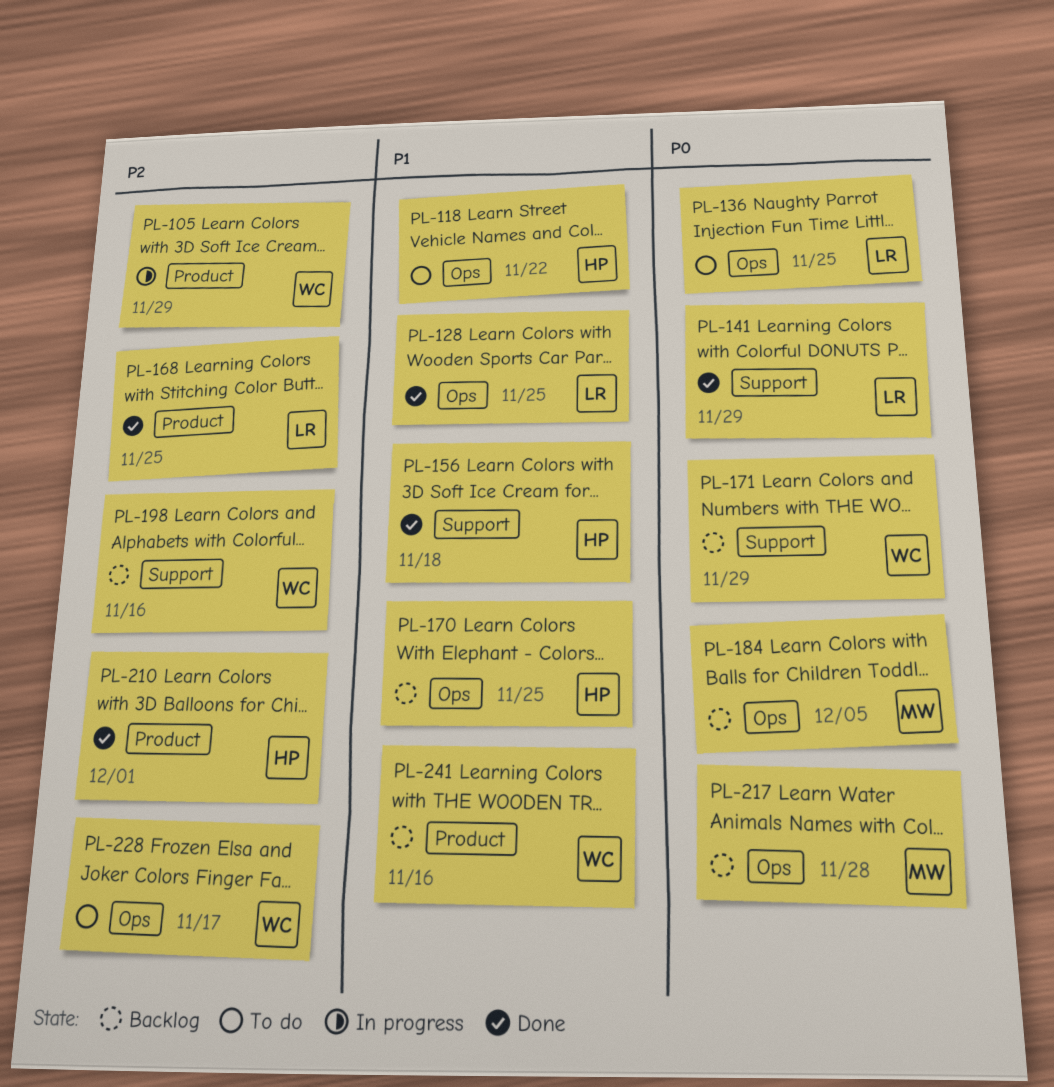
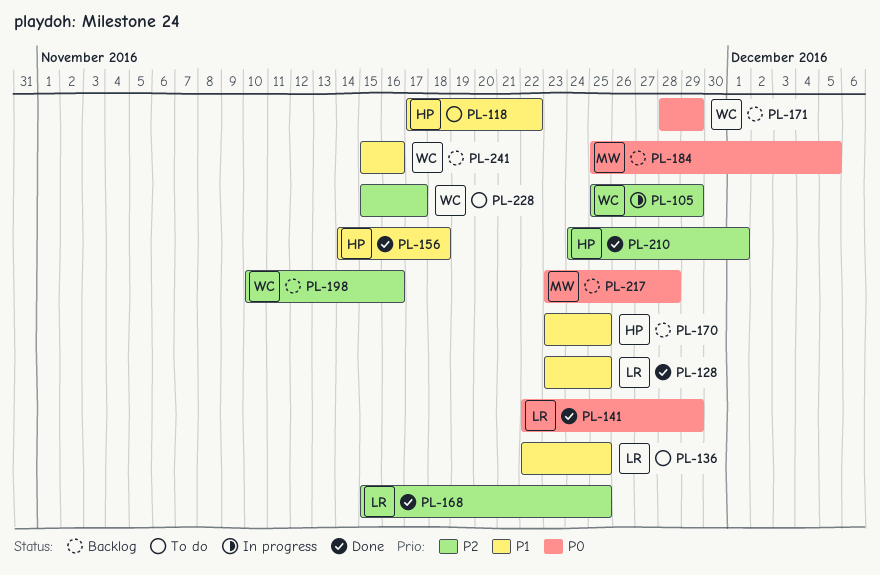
PL-136, priority: P0 -> P1

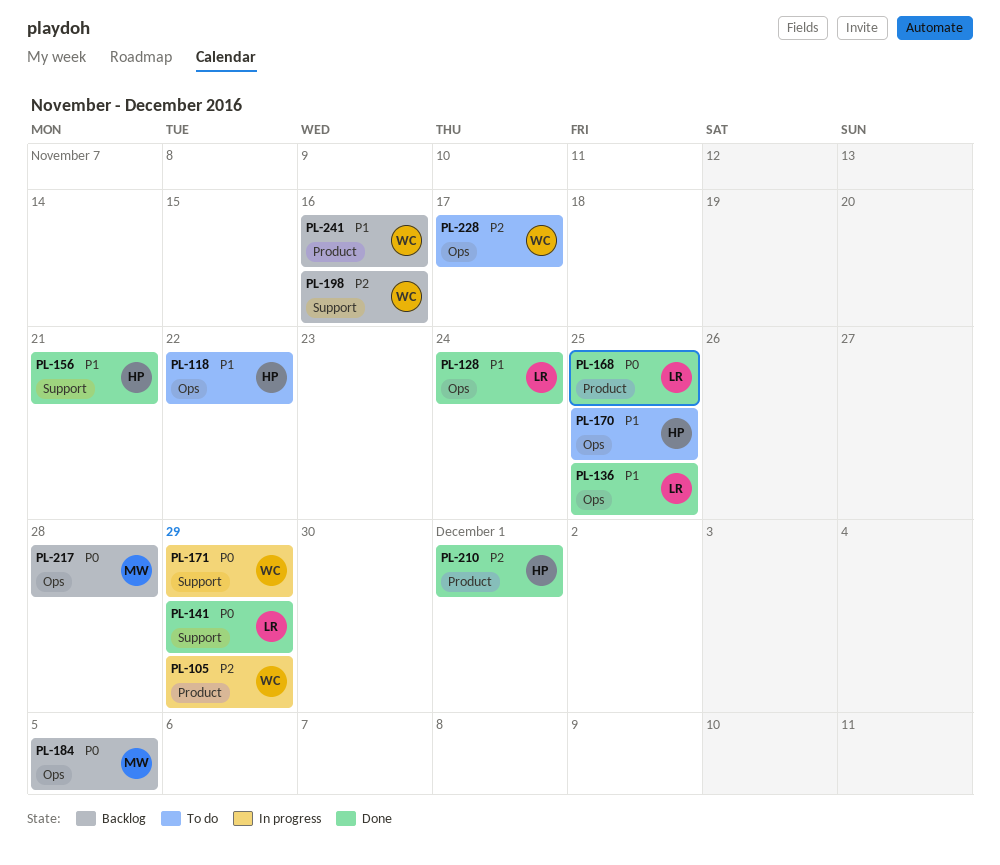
PL-128, due: Nov 25 -> Nov 24
PL-136, status: To do -> Done
PL-156, due: Nov 18 -> Nov 21
PL-168, priority: P2 -> P0
PL-170, status: Backlog -> To do
PL-171, status: Backlog -> In progress

